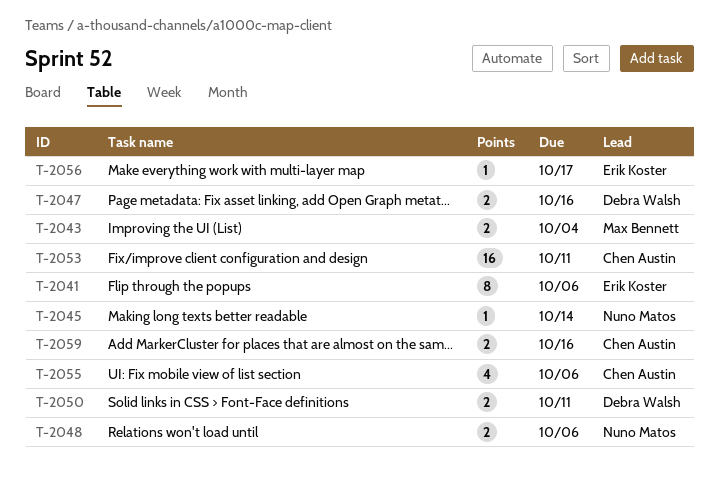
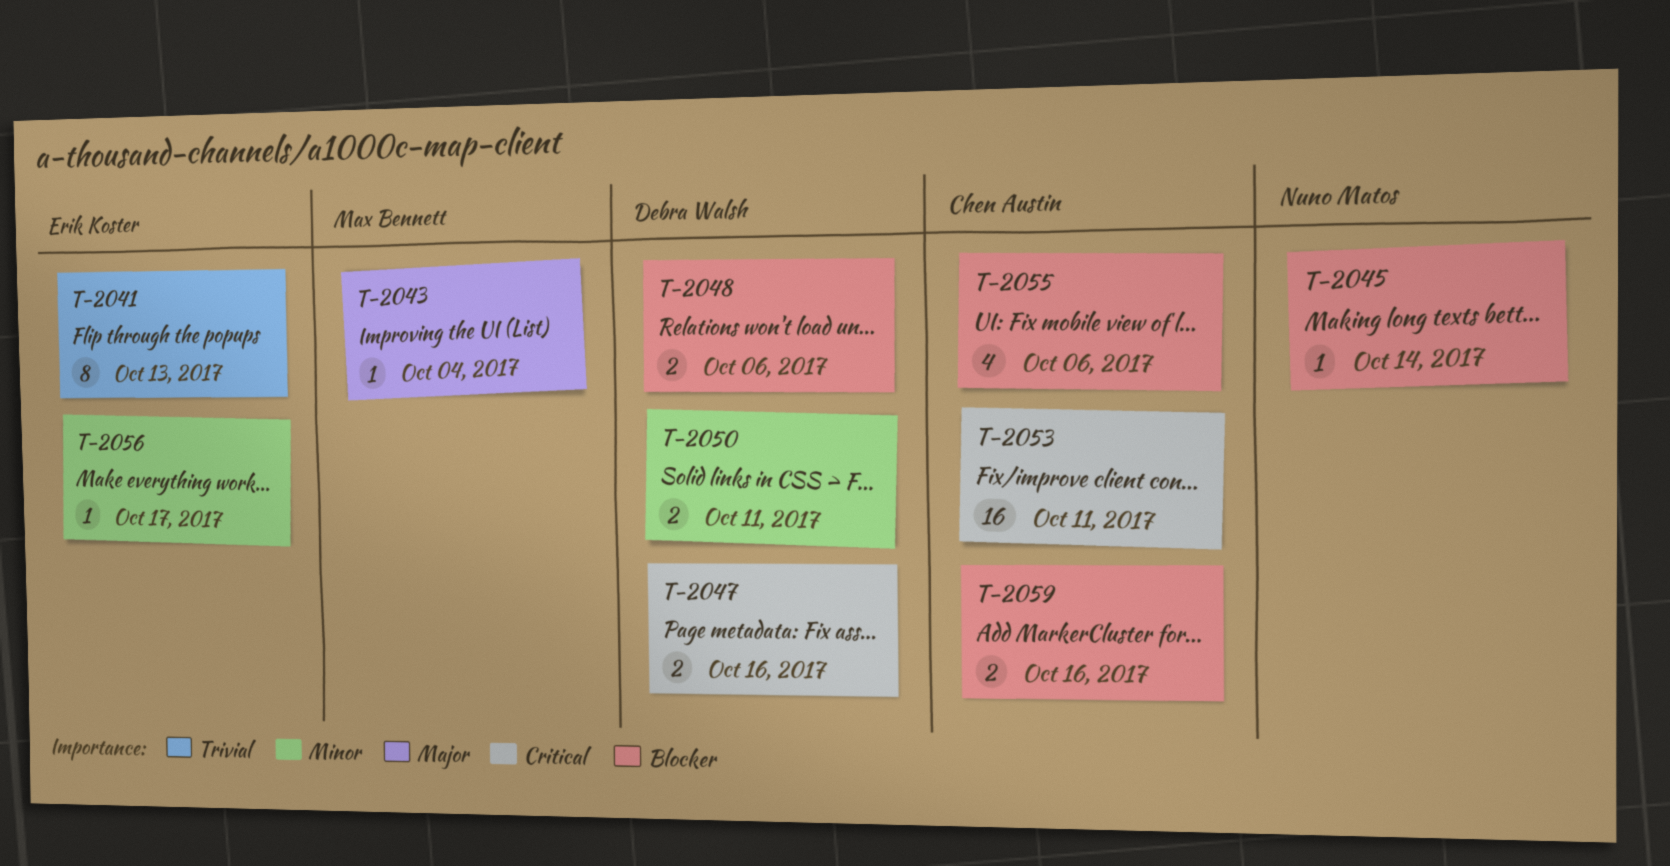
T-2041, due: Oct 6 -> Oct 13
T-2043, estimate: 2 -> 1
T-2048, owner: Nuno Matos -> Debra Walsh

